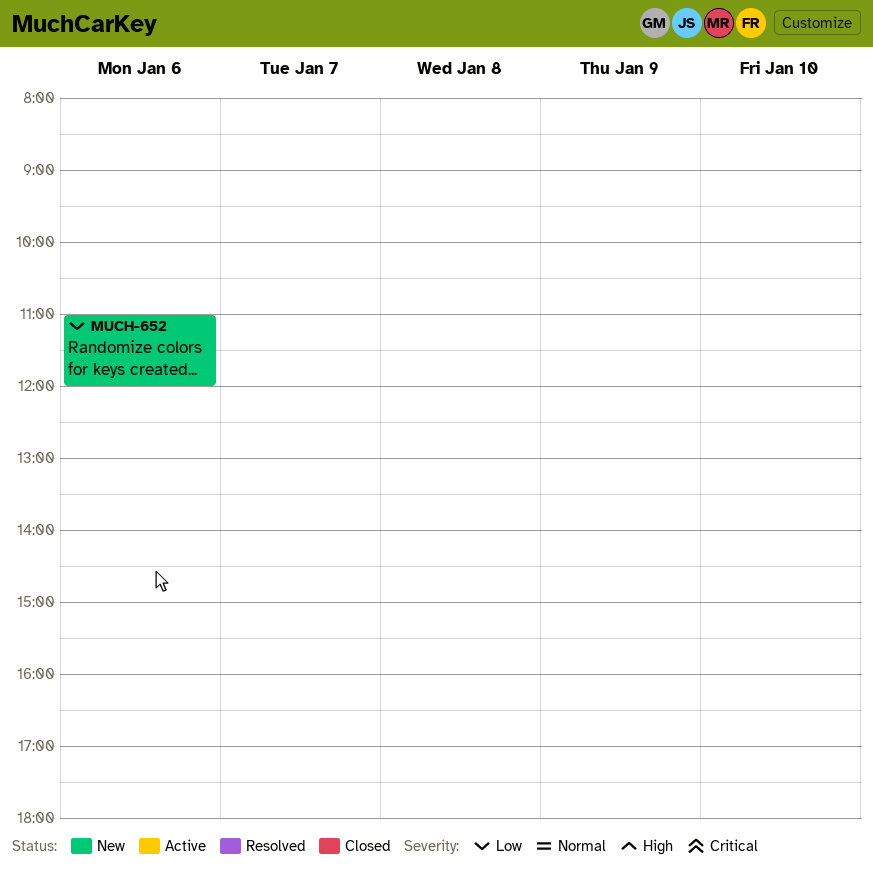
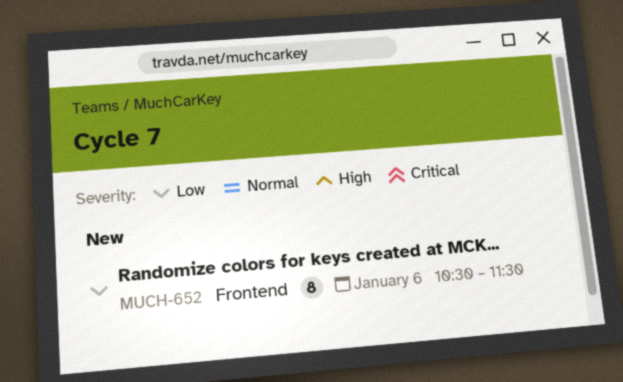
MUCH-652, begins: 11:00 -> 10:30
MUCH-652, ends: 12:00 -> 11:30

